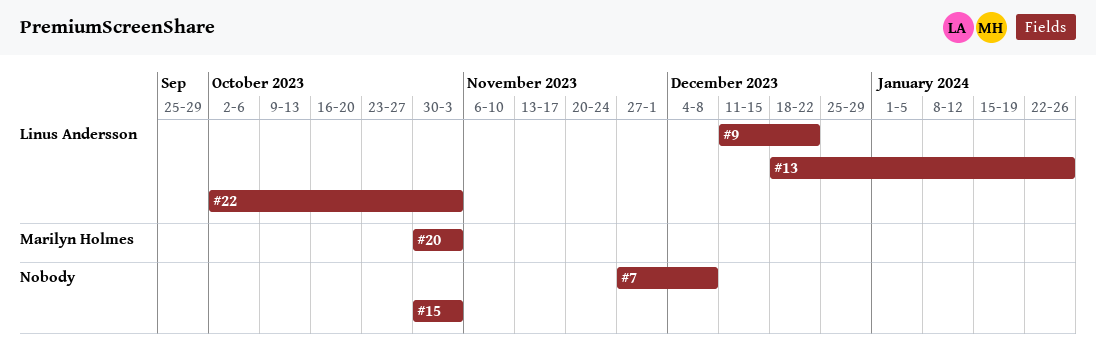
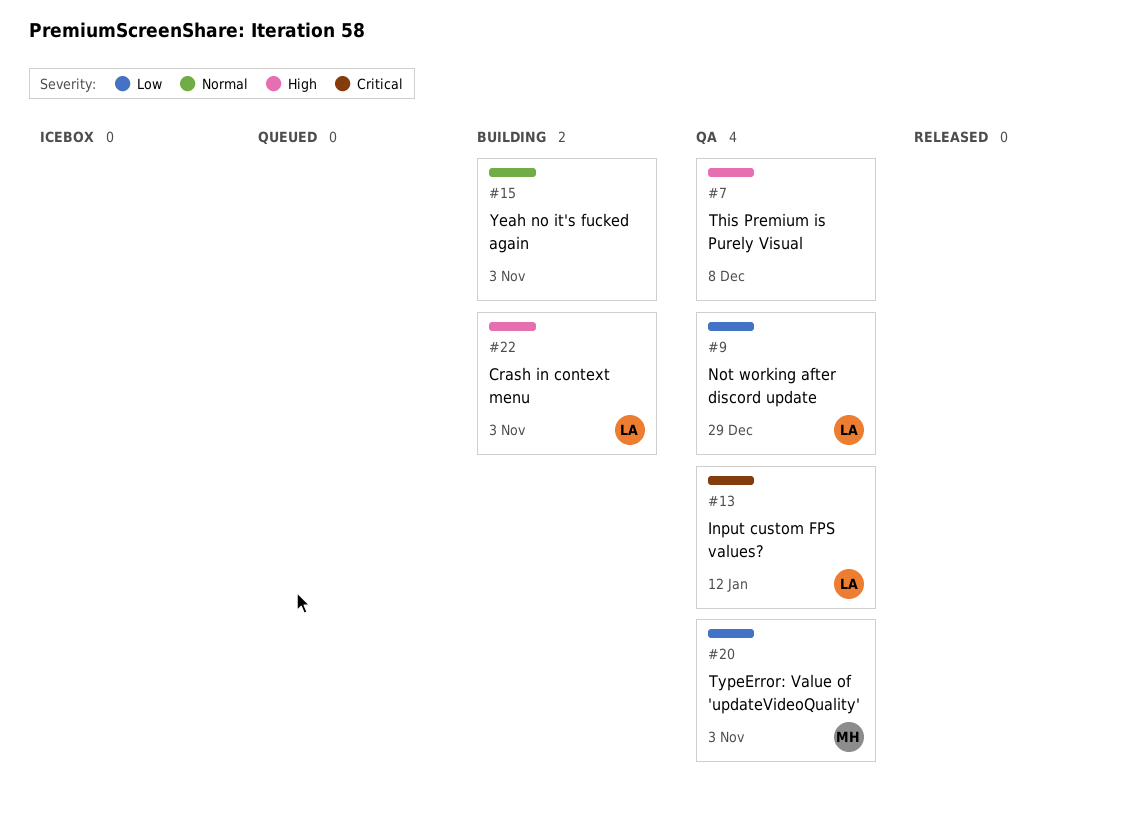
#9, due: Dec 22 -> Dec 29
#13, due: Jan 26 -> Jan 12

